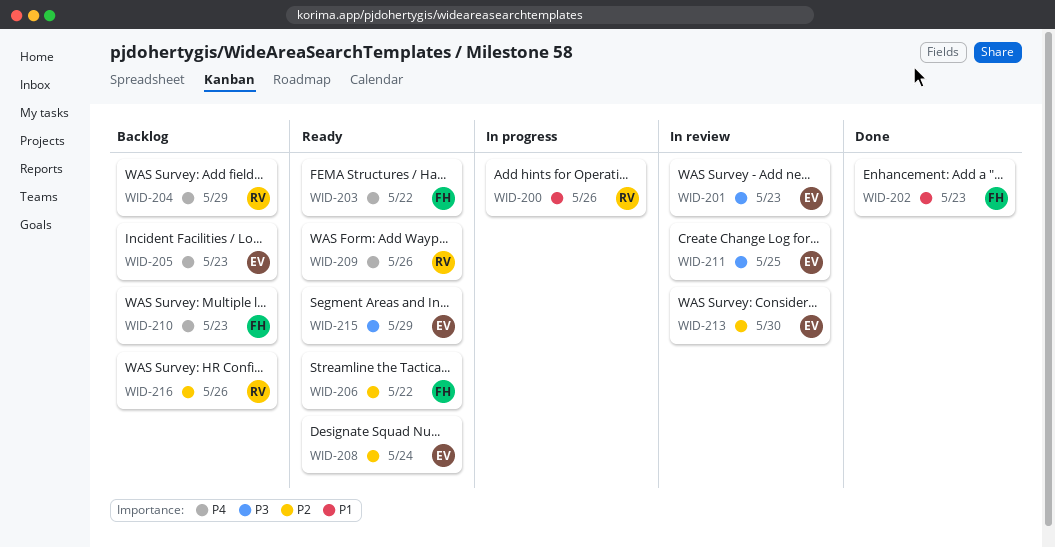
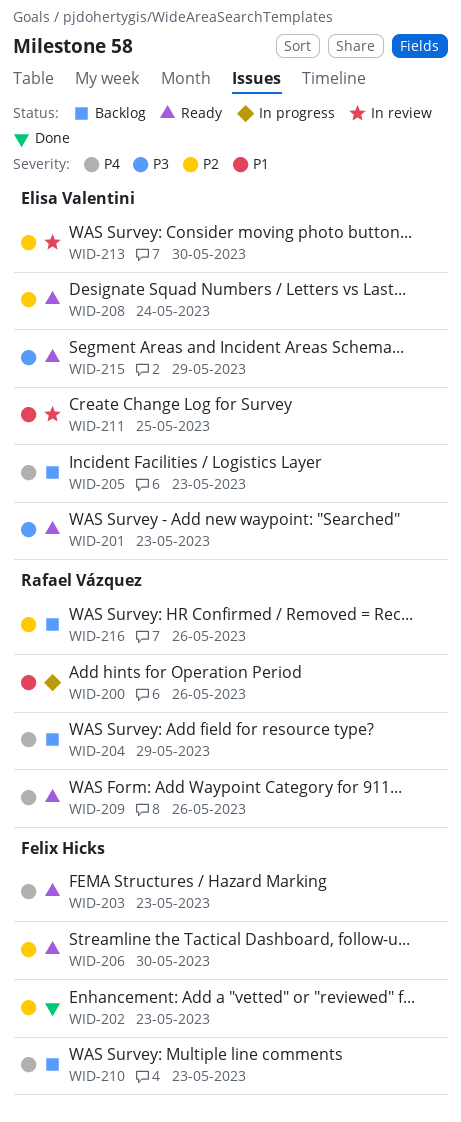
WID-201, status: In review -> Ready
WID-202, priority: P1 -> P2
WID-203, due: May 22 -> May 23
WID-206, due: May 22 -> May 30
WID-211, priority: P3 -> P1

